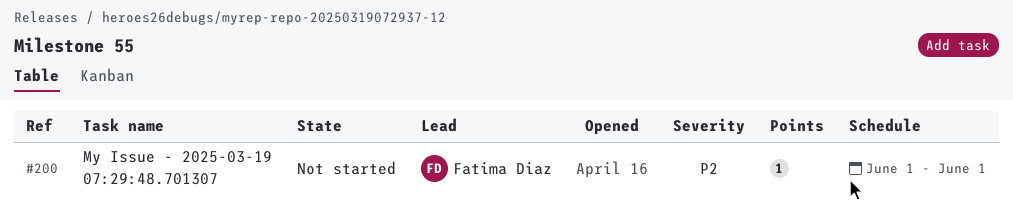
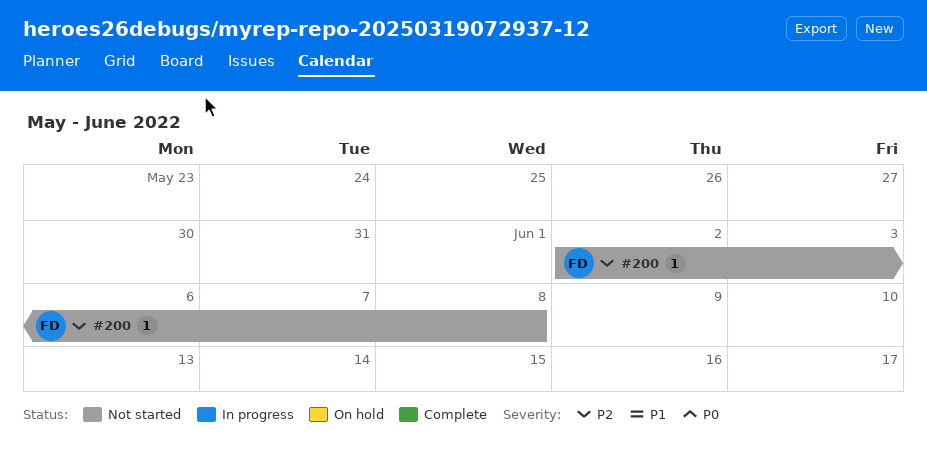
#200, start: Jun 1 -> Jun 2
#200, due: Jun 1 -> Jun 8

